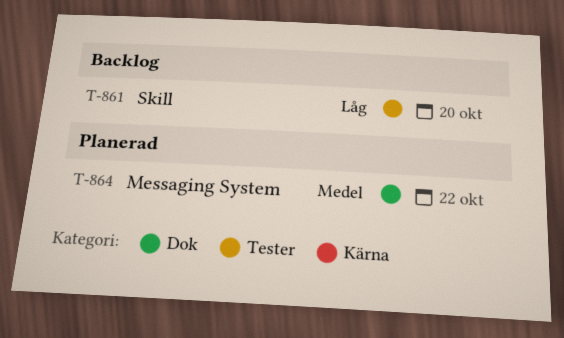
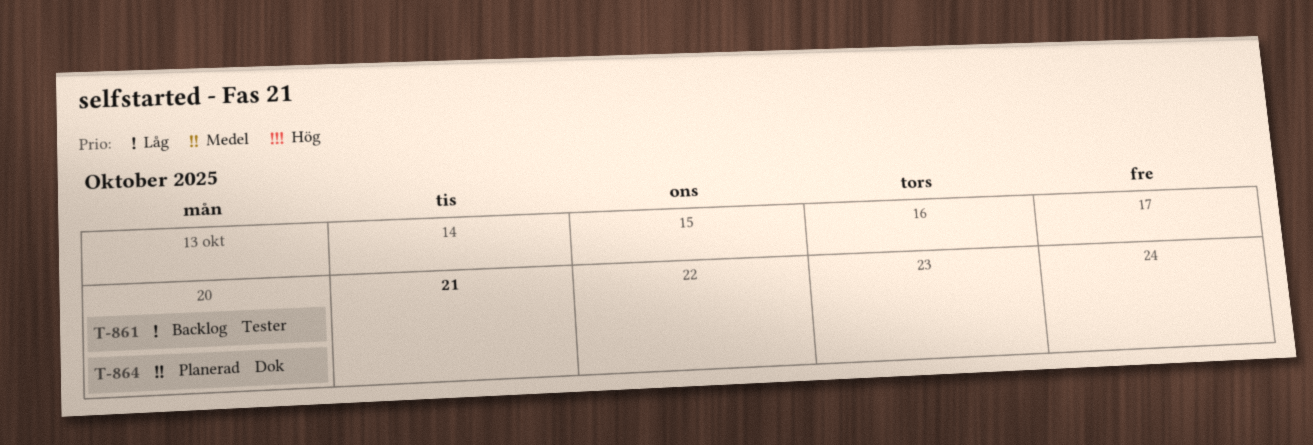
T-864, due: Oct 22 -> Oct 20

